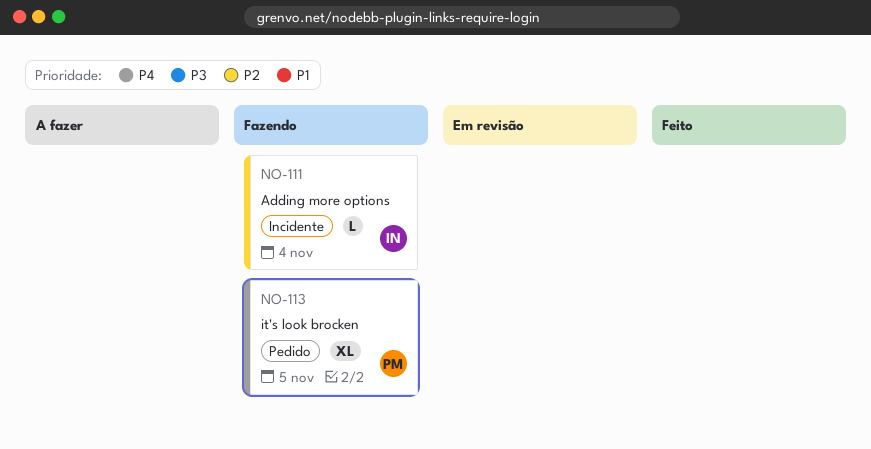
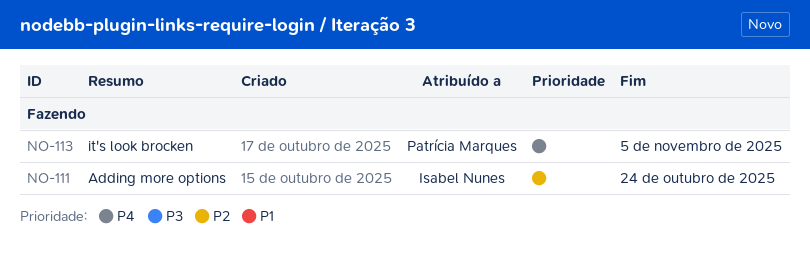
NO-111, due: Nov 4 -> Oct 24

